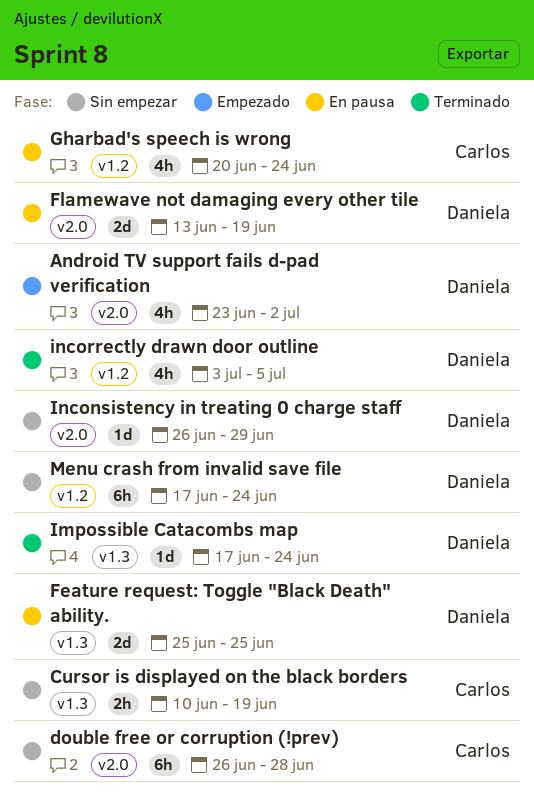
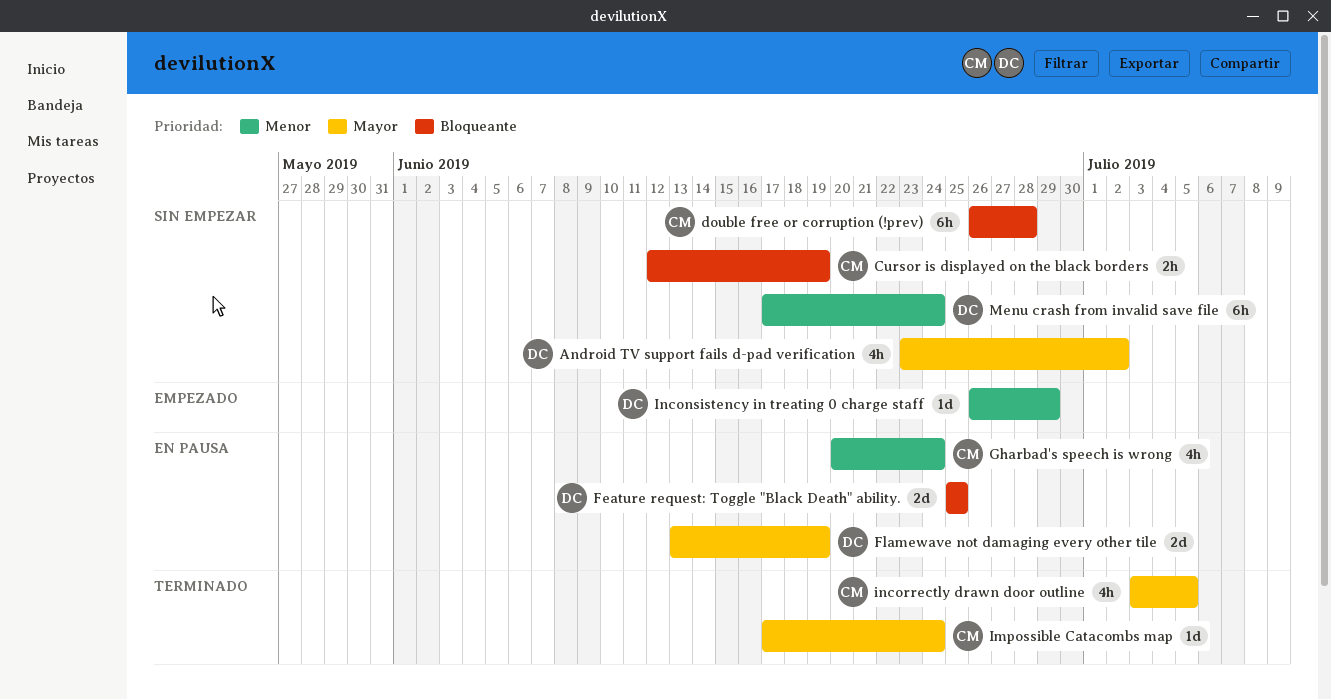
Android TV support fails d-pad verification, status: Empezado -> Sin empezar
Cursor is displayed on the black borders, start: Jun 10 -> Jun 12
Impossible Catacombs map, owner: Daniela -> Carlos
Inconsistency in treating 0 charge staff, status: Sin empezar -> Empezado
incorrectly drawn door outline, owner: Daniela -> Carlos

